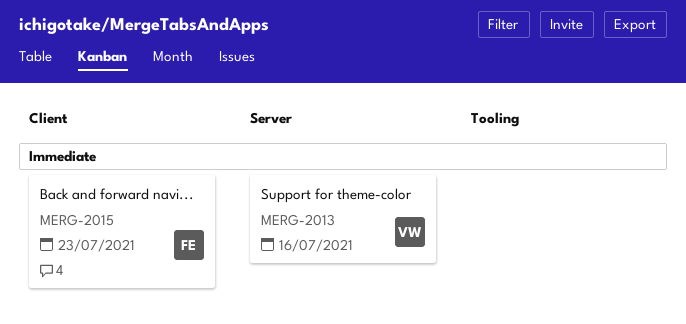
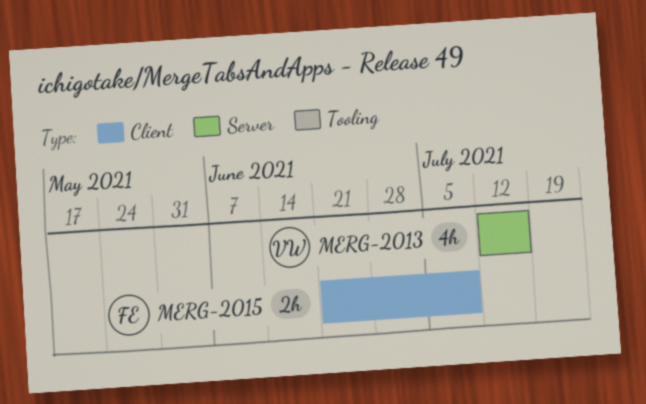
MERG-2015, due: Jul 23 -> Jul 9

